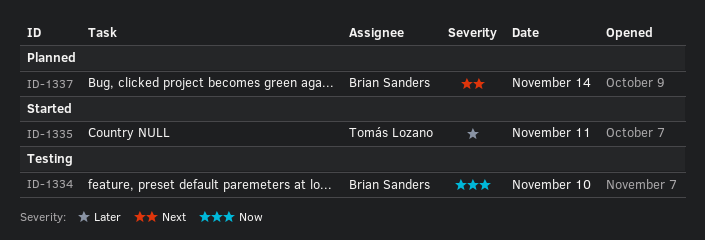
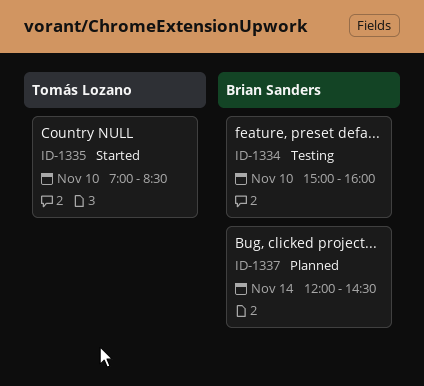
ID-1335, day: Nov 11 -> Nov 10

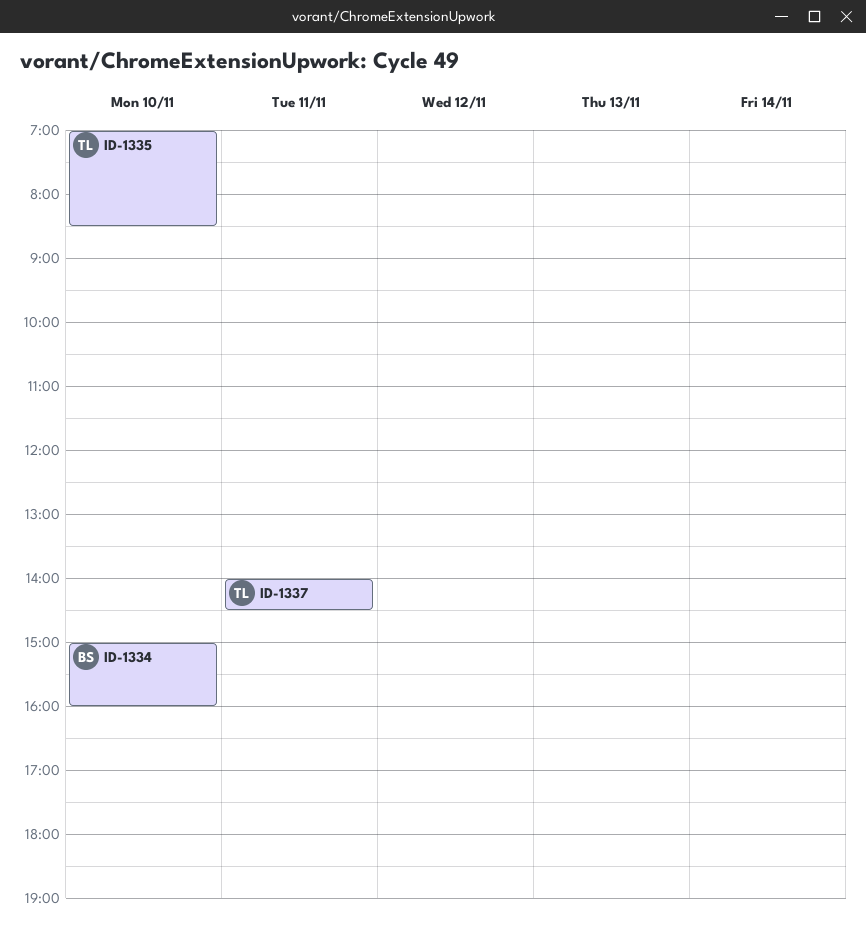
ID-1337, owner: Brian Sanders -> Tomás Lozano
ID-1337, day: Nov 14 -> Nov 11
ID-1337, begins: 12:00 -> 14:00

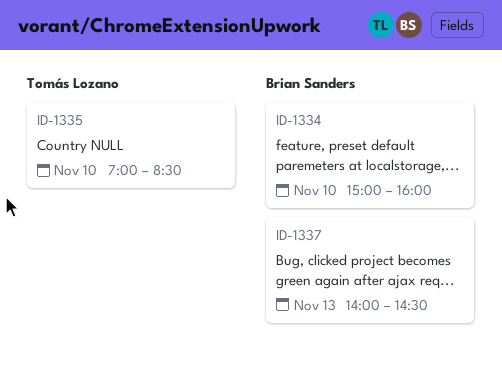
ID-1337, owner: Tomás Lozano -> Brian Sanders
ID-1337, day: Nov 11 -> Nov 13

